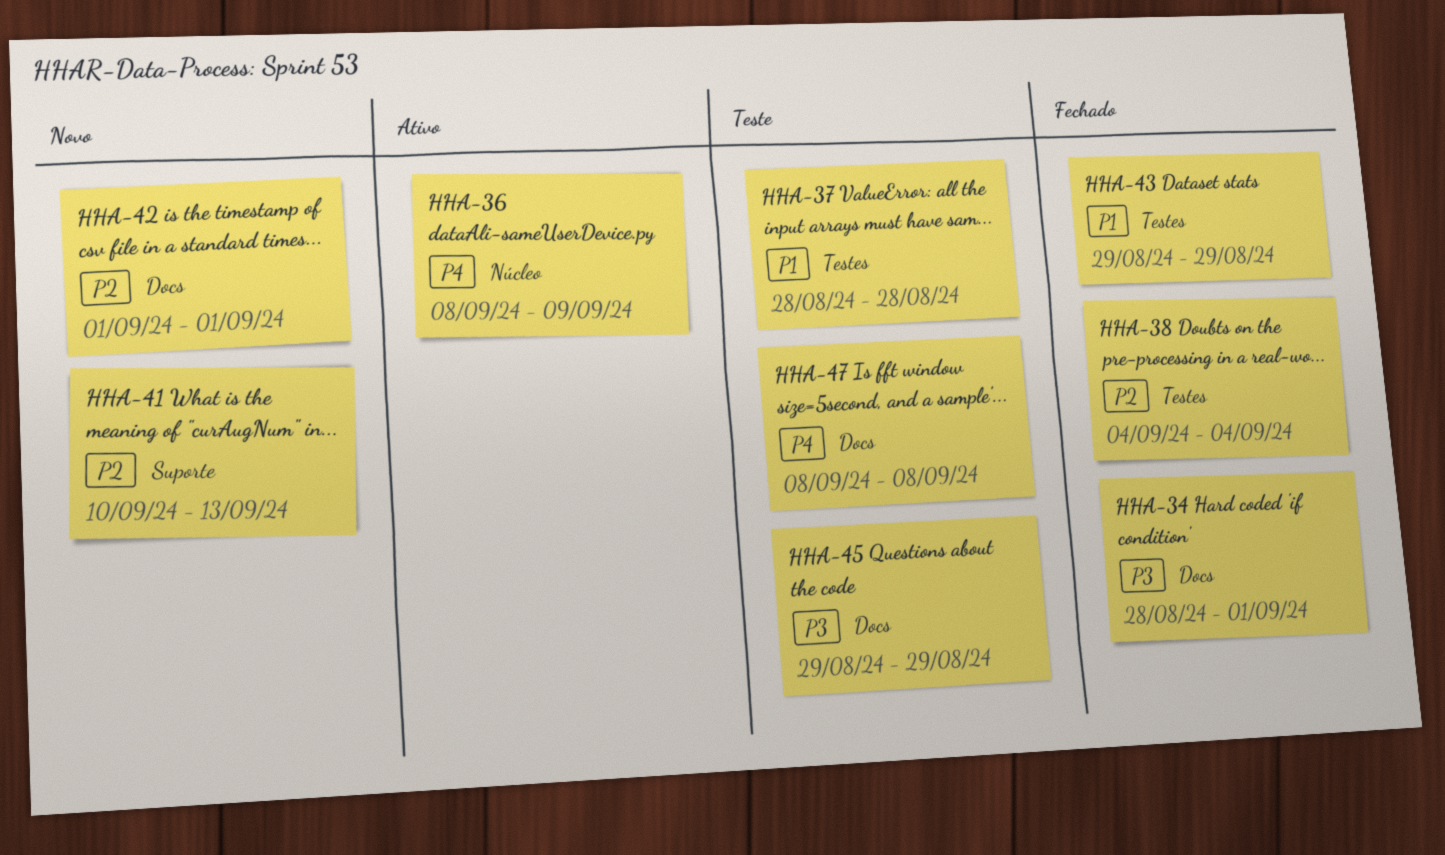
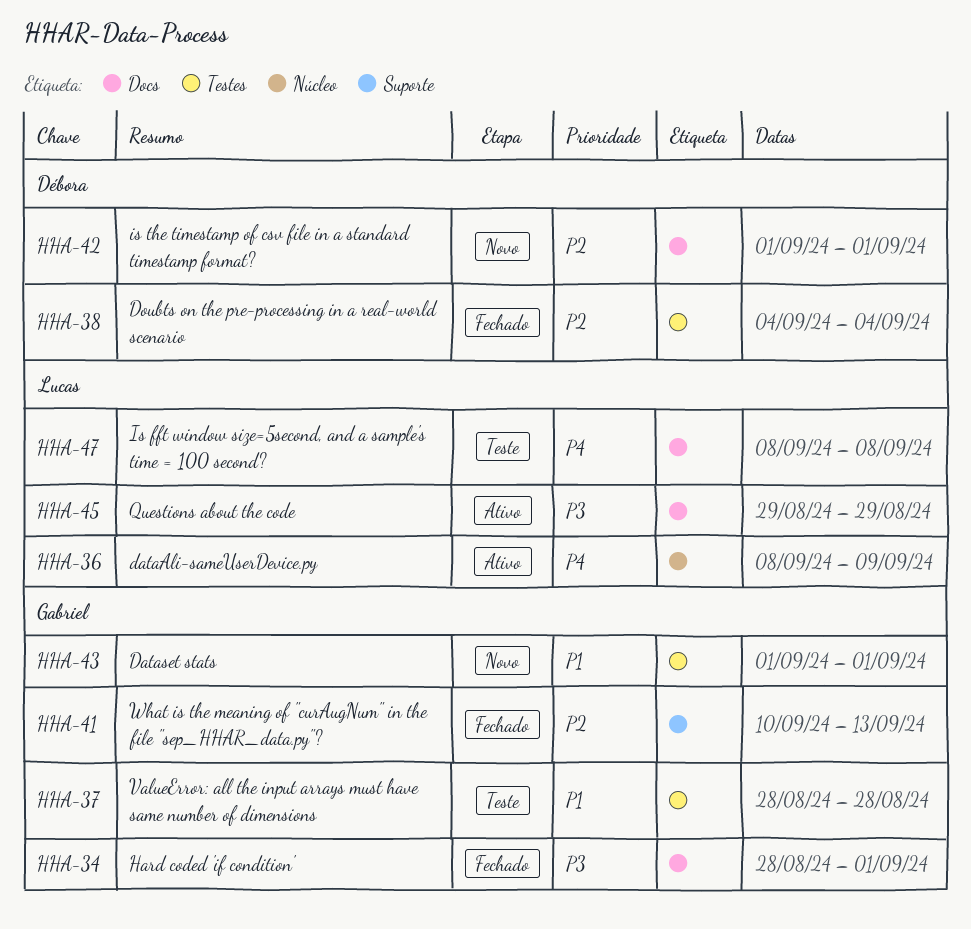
HHA-41, status: Novo -> Fechado
HHA-43, status: Fechado -> Novo
HHA-43, start: Aug 29 -> Sep 1
HHA-43, due: Aug 29 -> Sep 1
HHA-45, status: Teste -> Ativo

